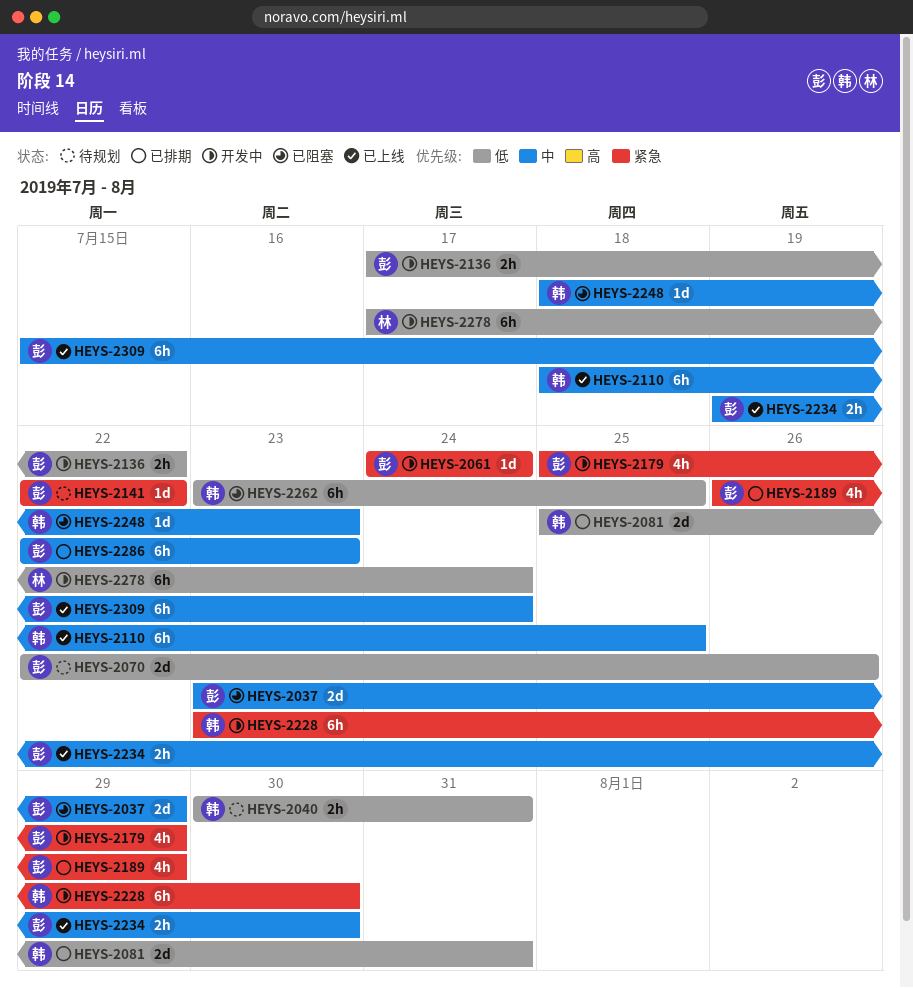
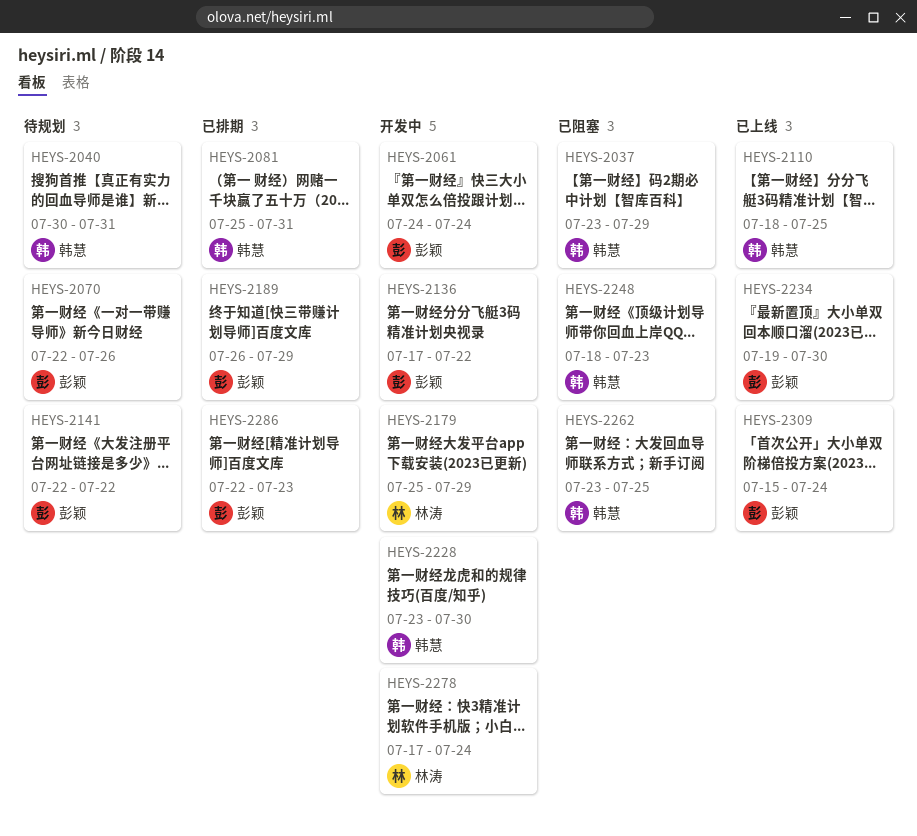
HEYS-2037, owner: 彭颖 -> 韩慧
HEYS-2179, owner: 彭颖 -> 林涛

